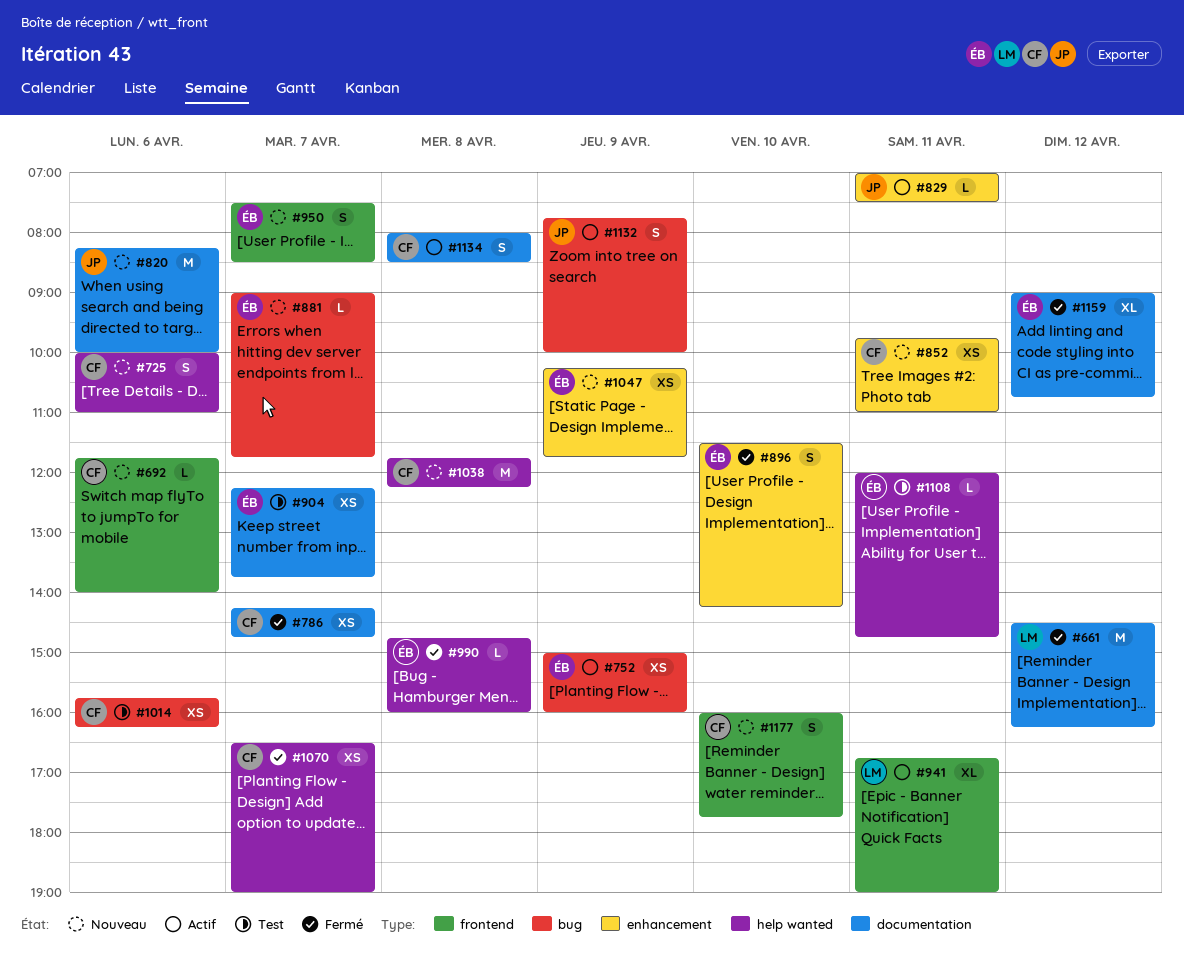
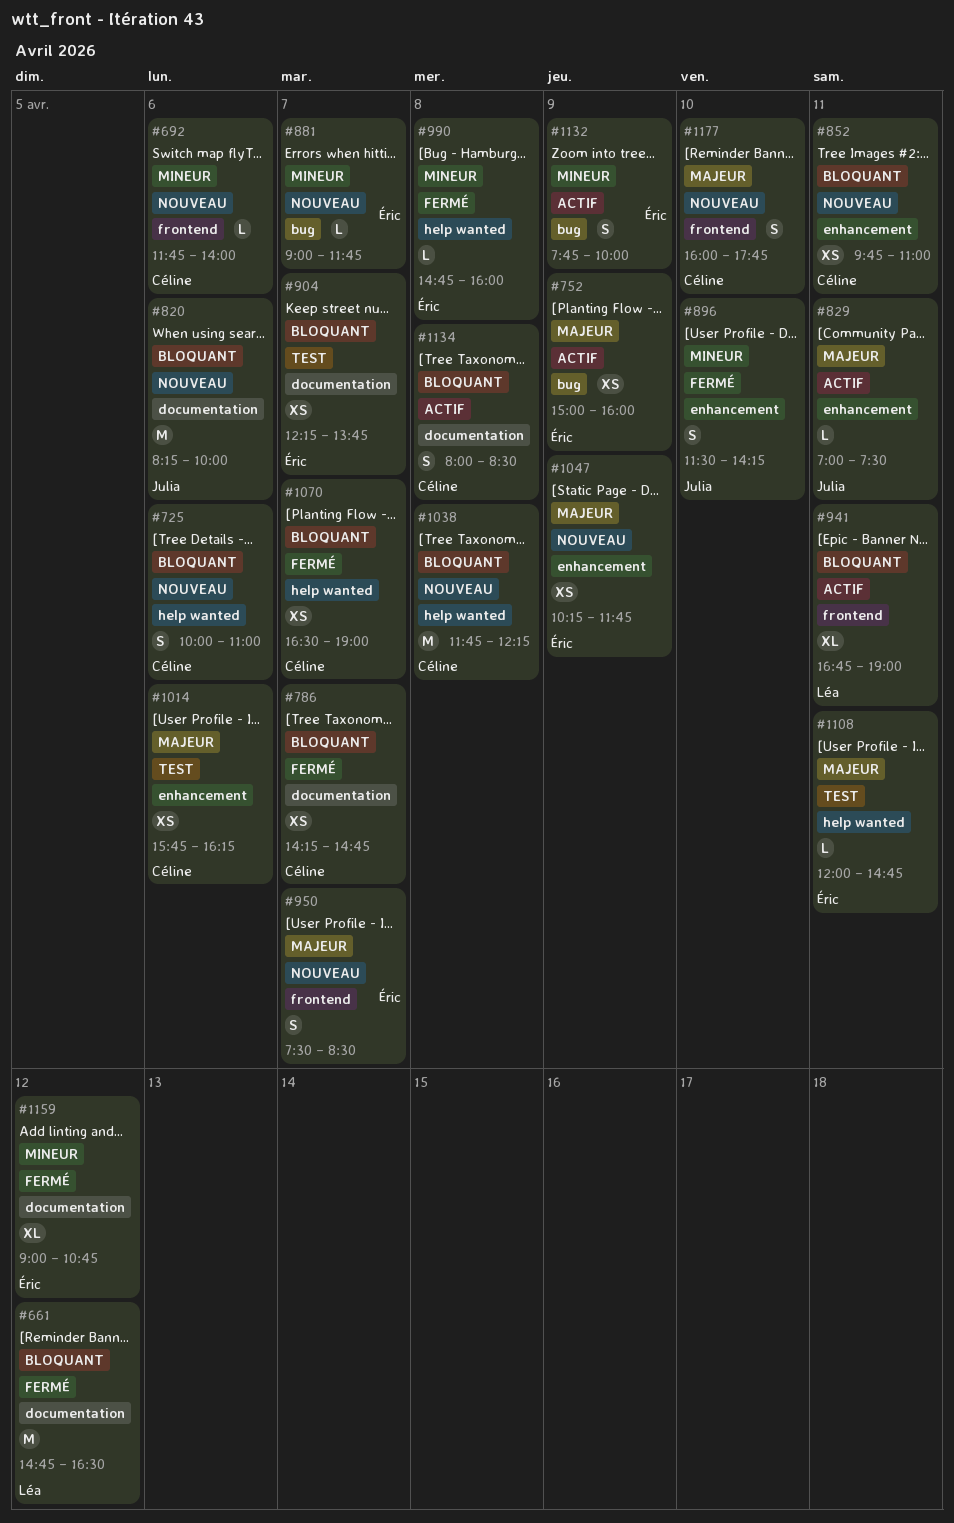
#661, begins: 14:30 -> 14:45
#661, ends: 16:15 -> 16:30
#896, owner: Éric -> Julia
#1014, label: bug -> enhancement
#1132, owner: Julia -> Éric

